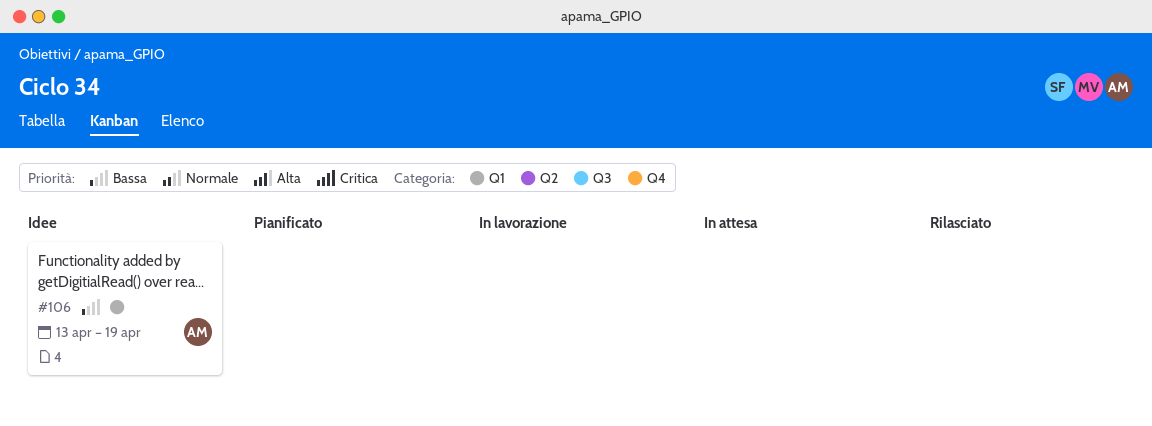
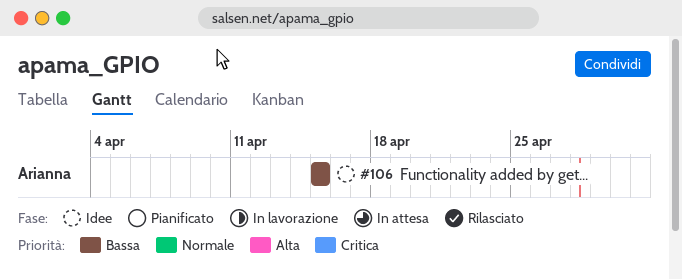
#106, start: Apr 13 -> Apr 15
#106, due: Apr 19 -> Apr 15

